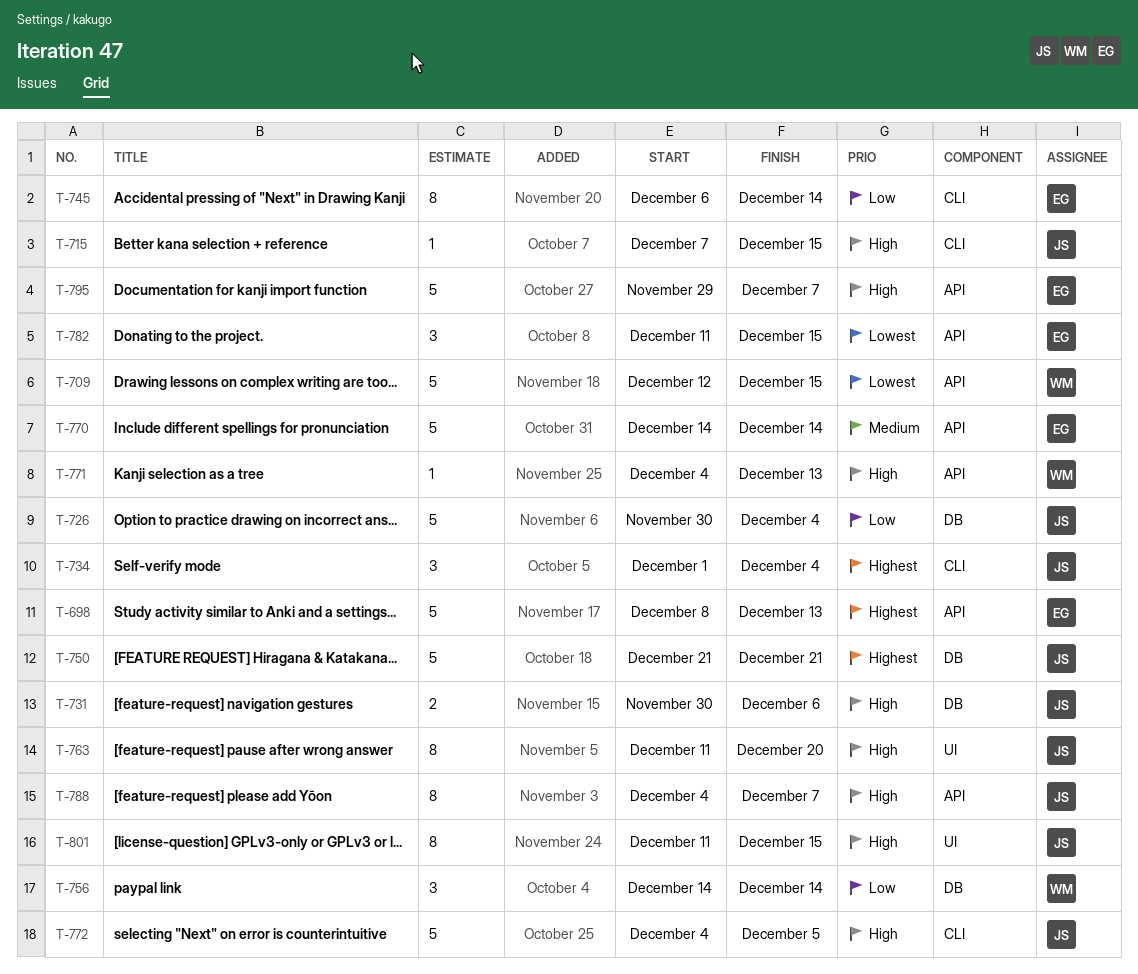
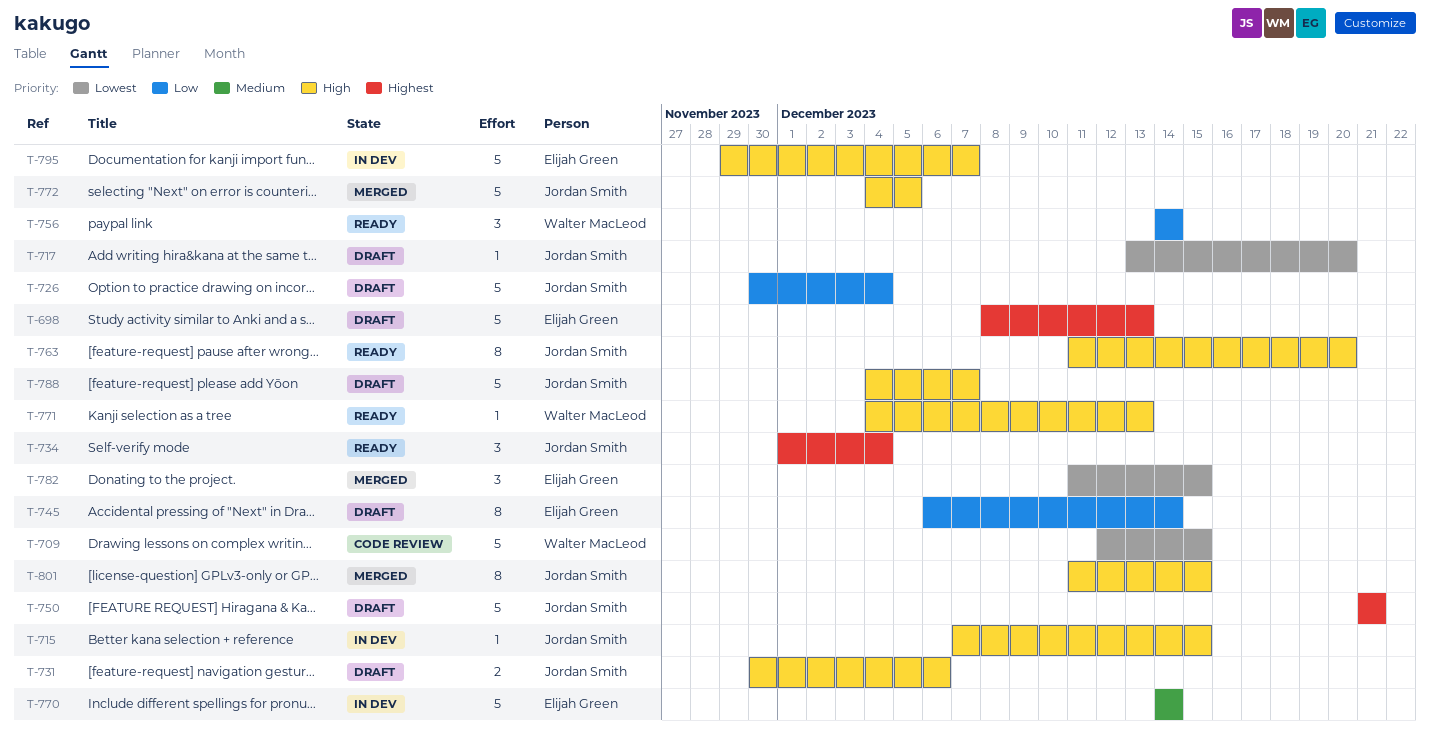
T-717: none -> present
T-788, estimate: 8 -> 5

